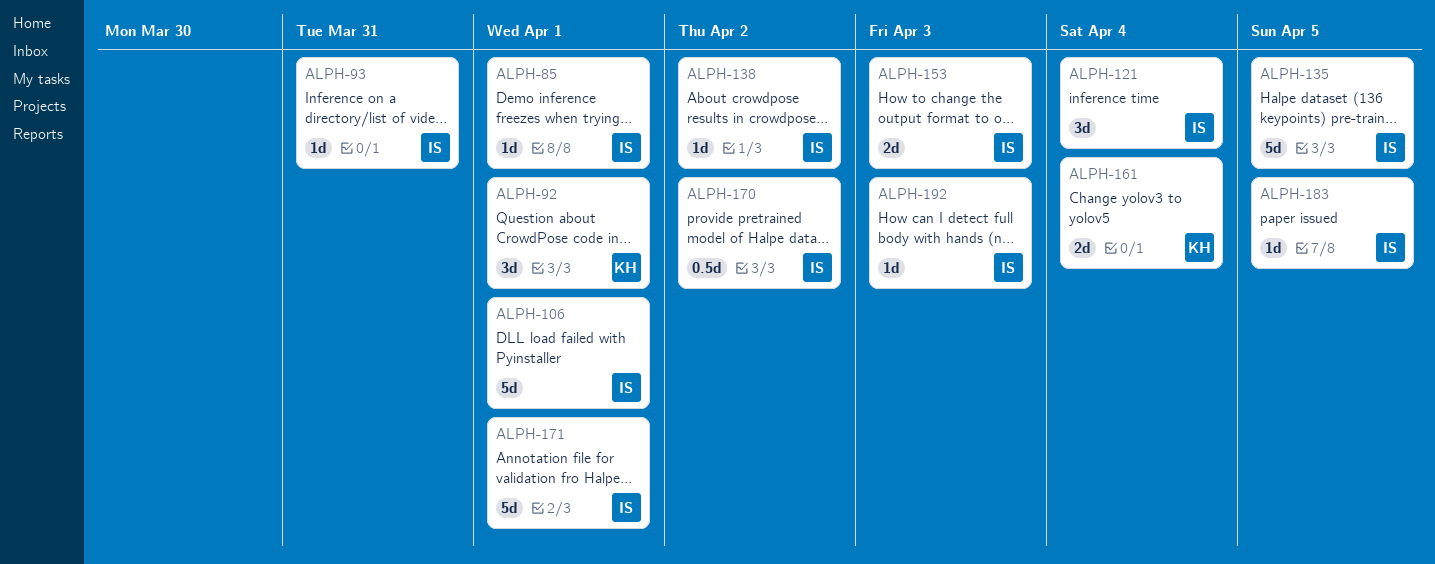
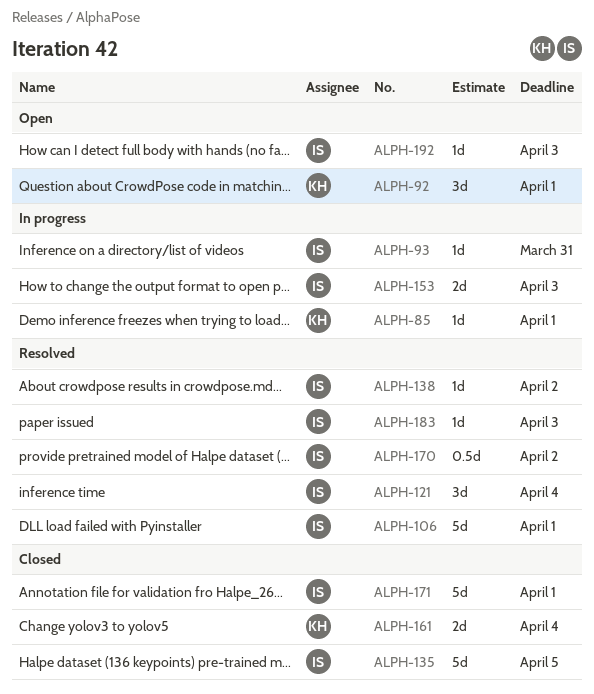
ALPH-85, owner: IS -> KH
ALPH-183, due: Apr 5 -> Apr 3

